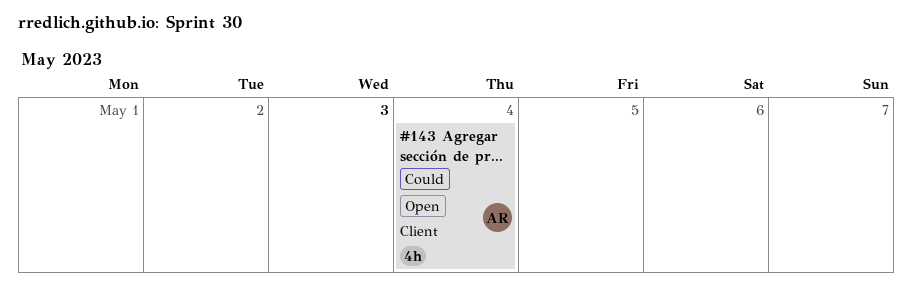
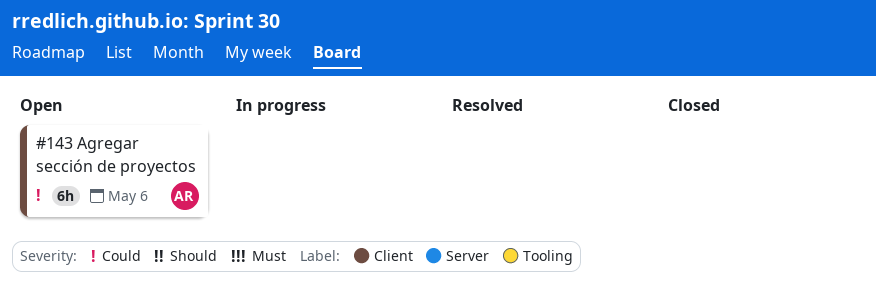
#143, estimate: 4h -> 6h
#143, due: May 4 -> May 6

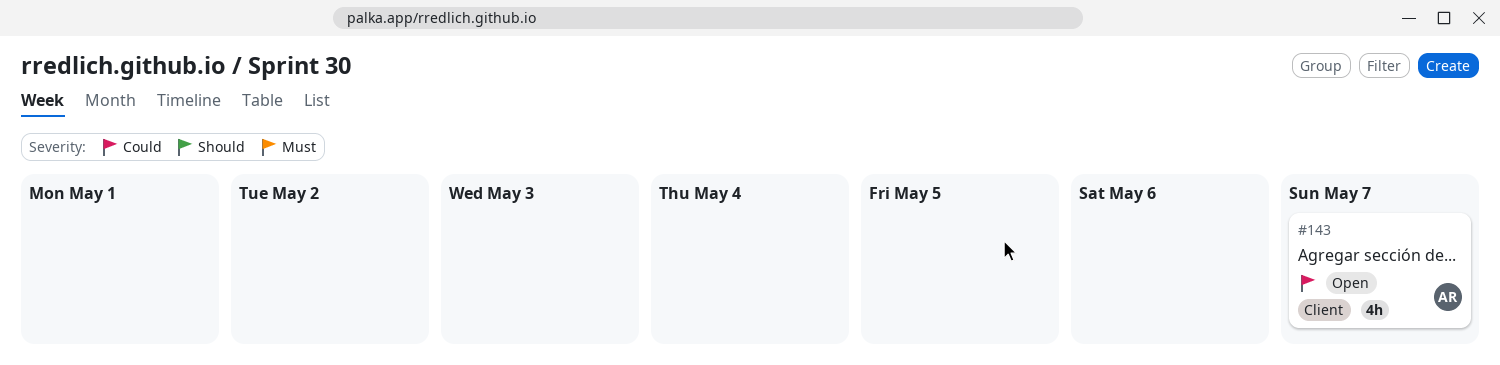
#143, estimate: 6h -> 4h
#143, due: May 6 -> May 7

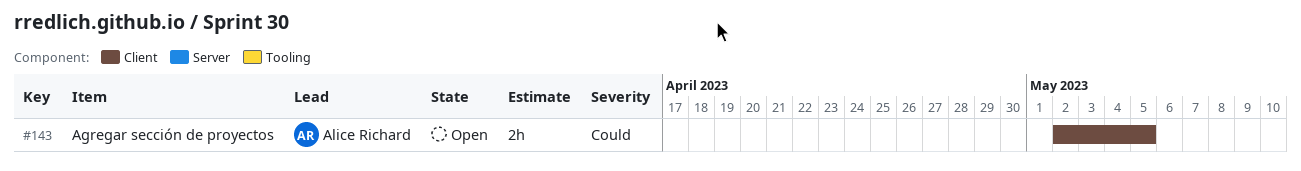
#143, estimate: 4h -> 2h
#143, due: May 7 -> May 5

